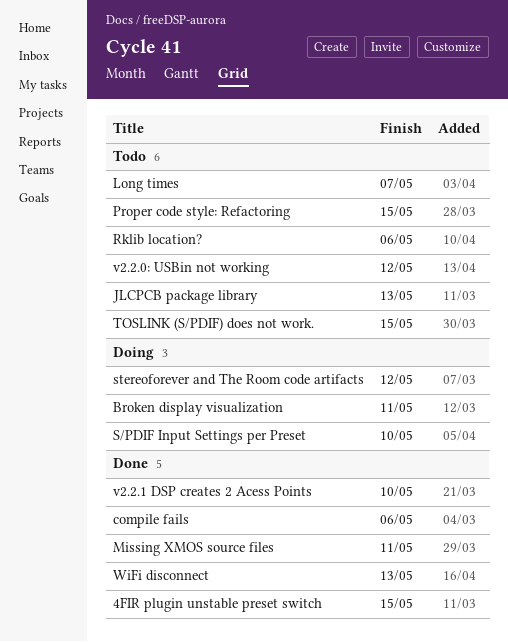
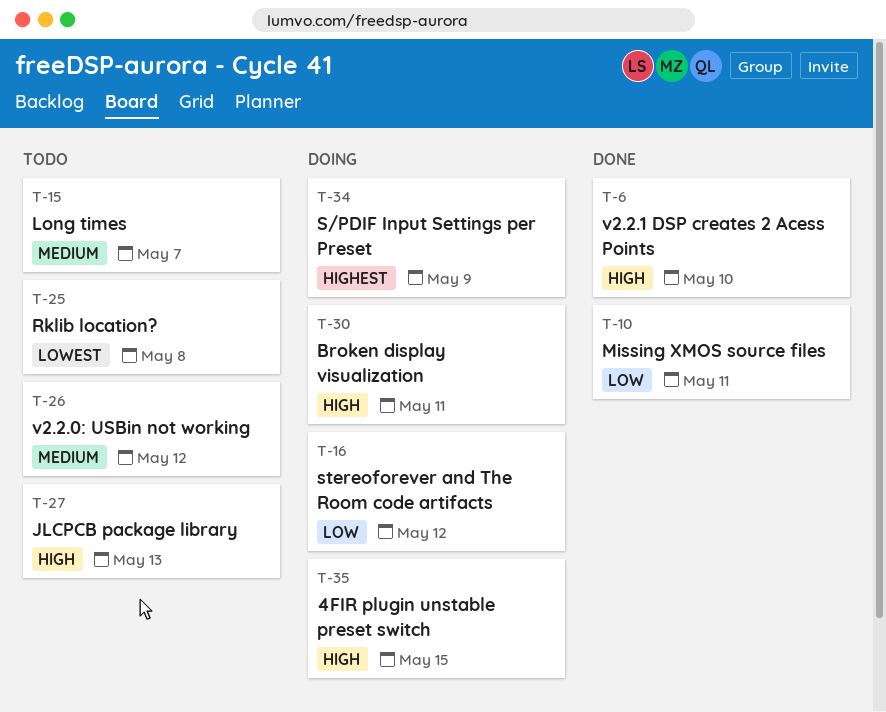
4FIR plugin unstable preset switch, status: Done -> Doing
compile fails: present -> none
Proper code style: Refactoring: present -> none
Rklib location?, due: May 6 -> May 8
S/PDIF Input Settings per Preset, due: May 10 -> May 9
TOSLINK (S/PDIF) does not work.: present -> none
WiFi disconnect: present -> none

